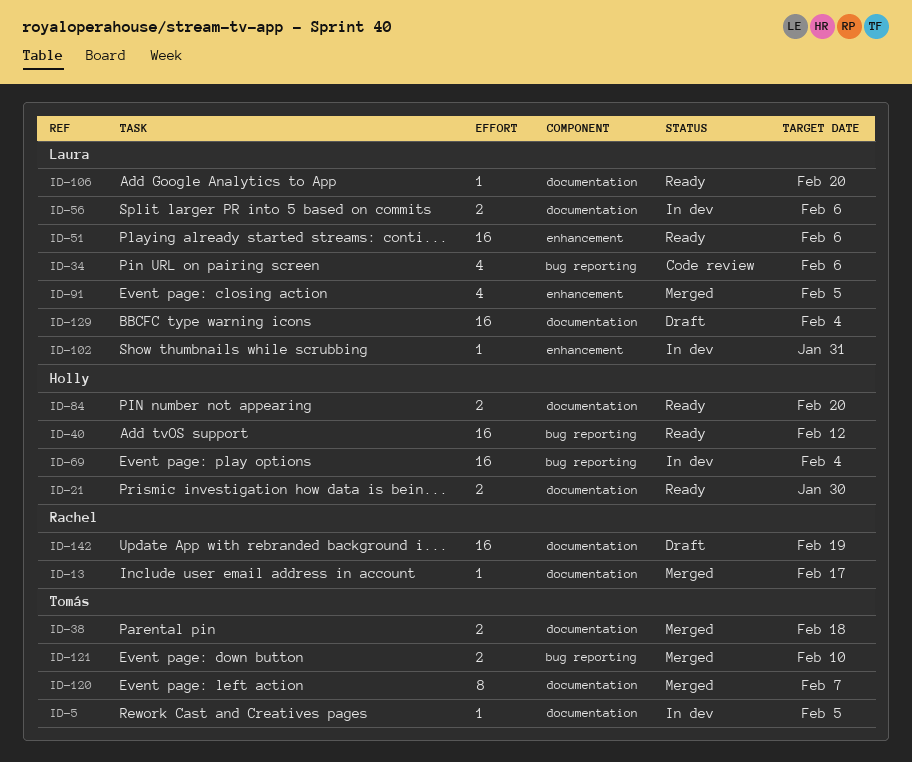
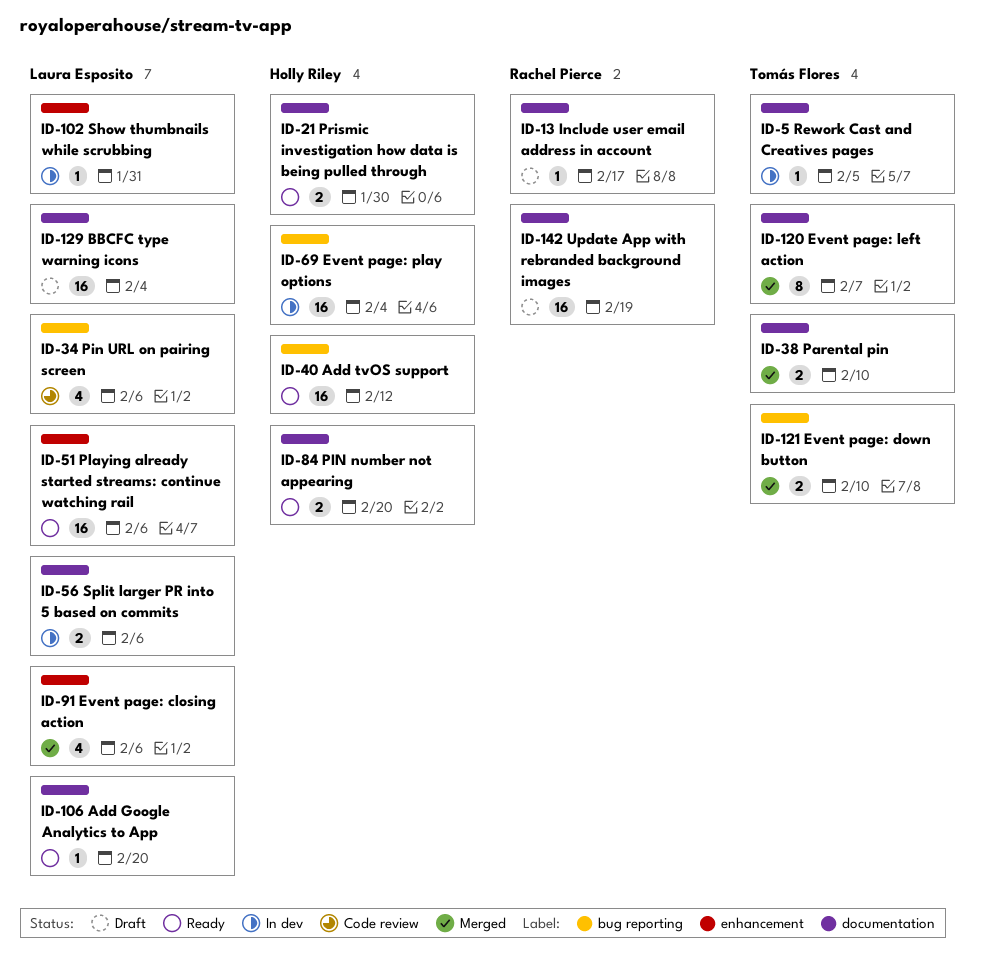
ID-13, status: Merged -> Draft
ID-38, due: Feb 18 -> Feb 10
ID-91, due: Feb 5 -> Feb 6

